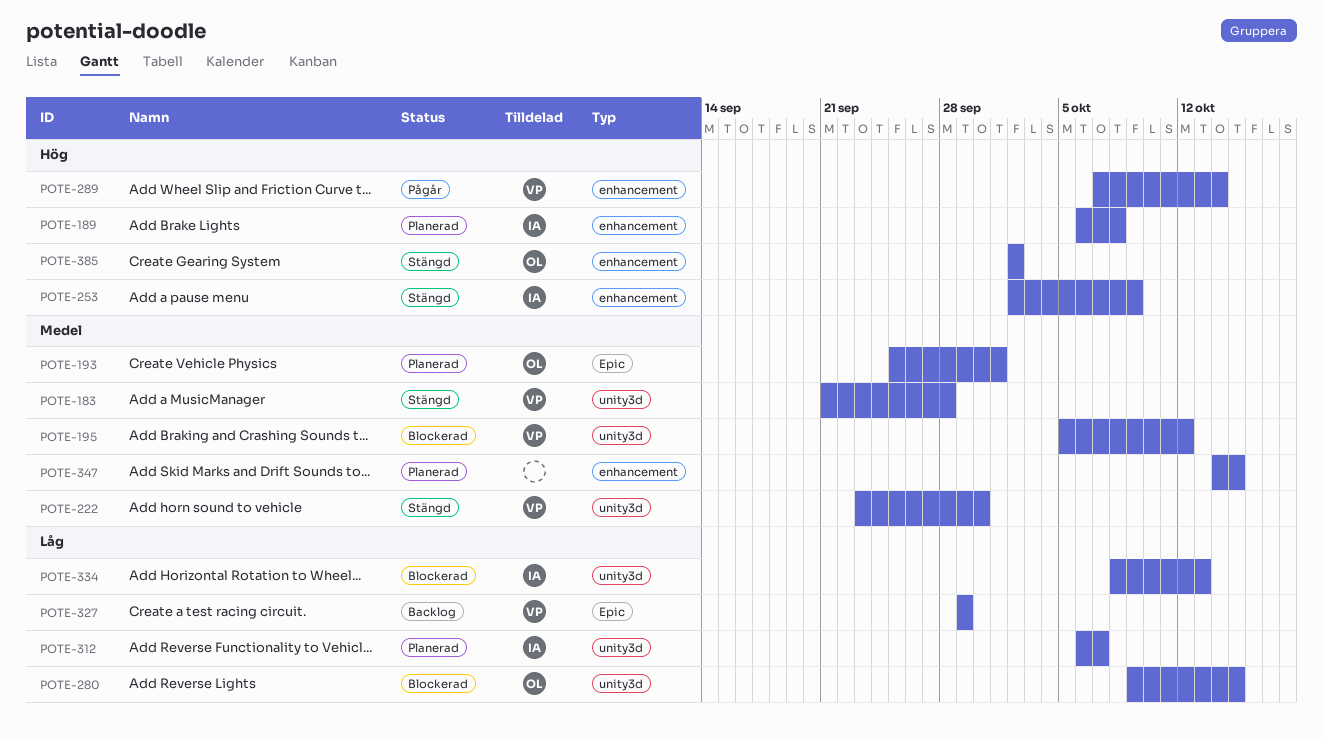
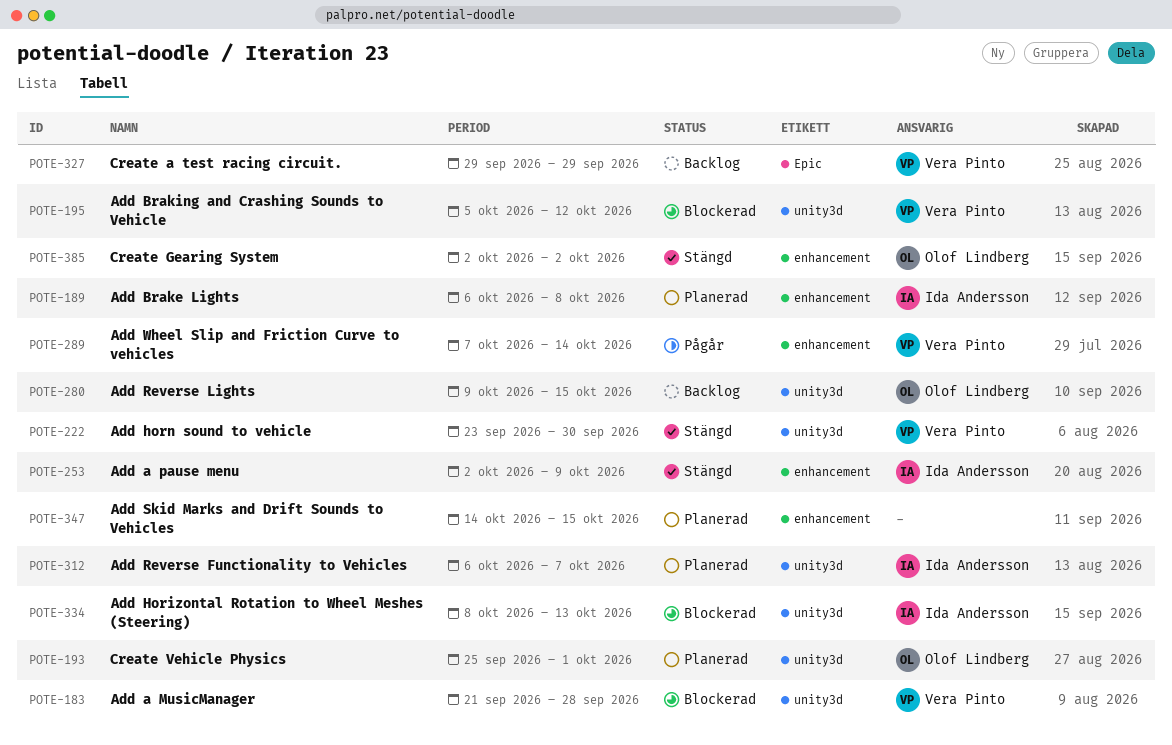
POTE-183, status: Stängd -> Blockerad
POTE-193, label: Epic -> unity3d
POTE-280, status: Blockerad -> Backlog

